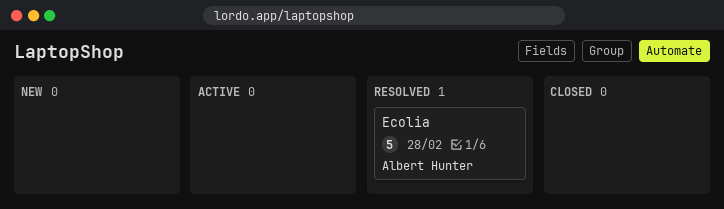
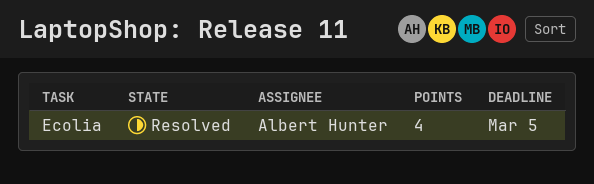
Ecolia, estimate: 5 -> 4
Ecolia, due: Feb 28 -> Mar 5

